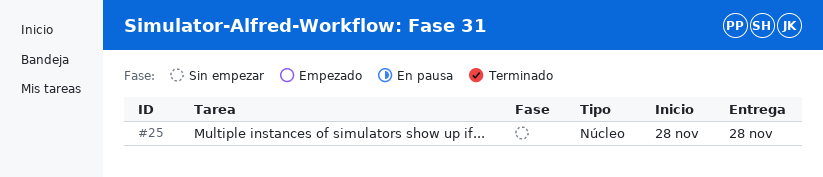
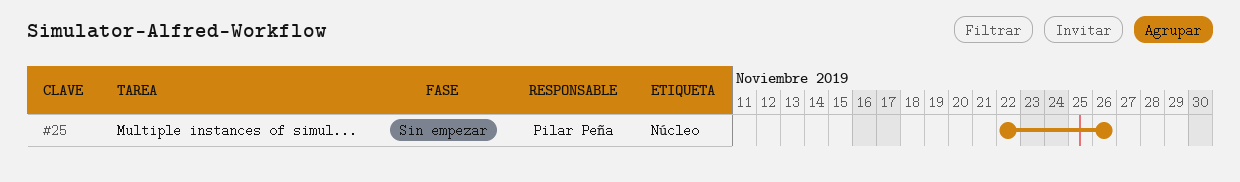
#25, start: Nov 28 -> Nov 22
#25, due: Nov 28 -> Nov 26

